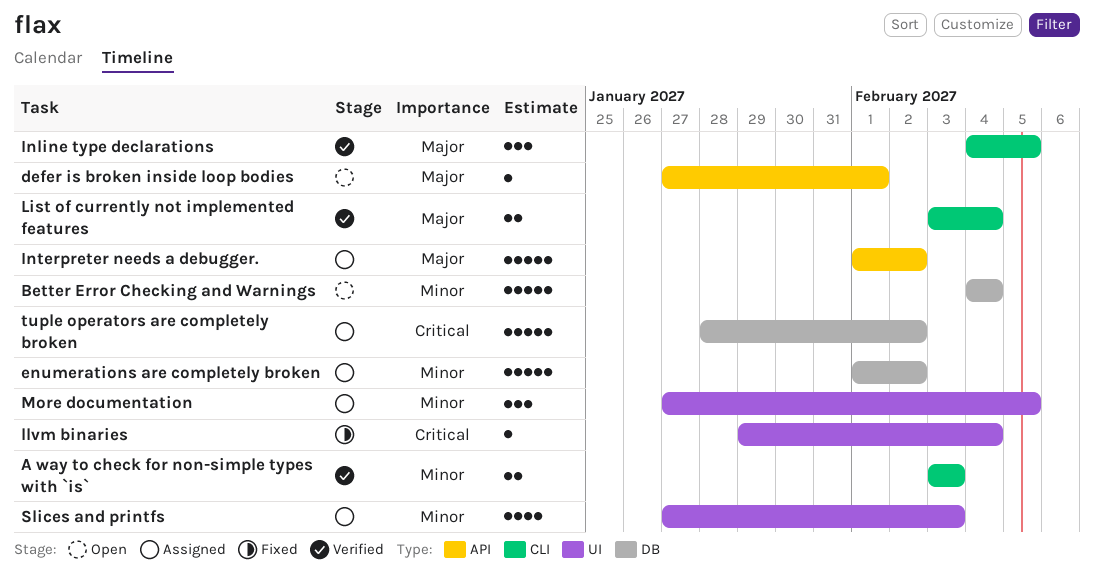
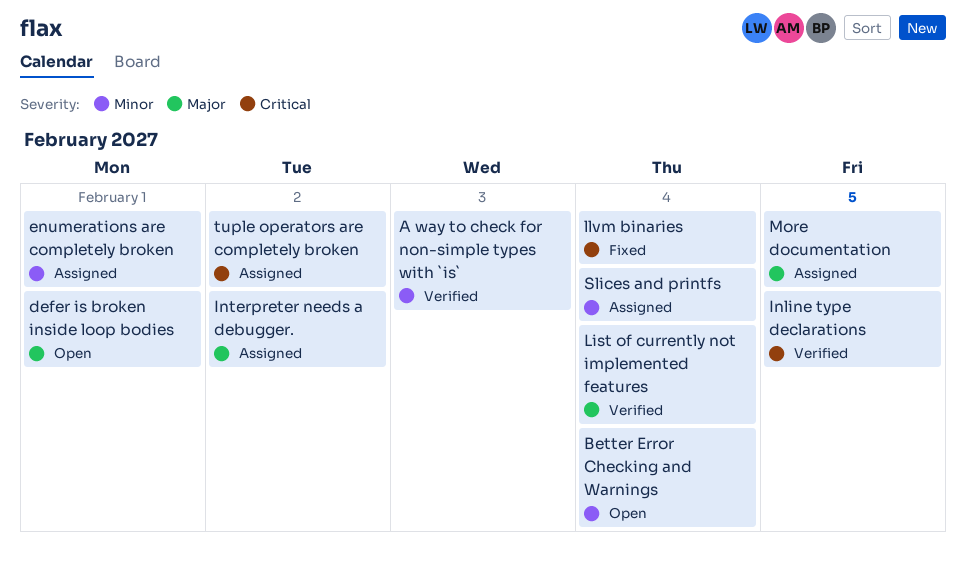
enumerations are completely broken, due: Feb 2 -> Feb 1
Inline type declarations, priority: Major -> Critical
More documentation, priority: Minor -> Major
Slices and printfs, due: Feb 3 -> Feb 4

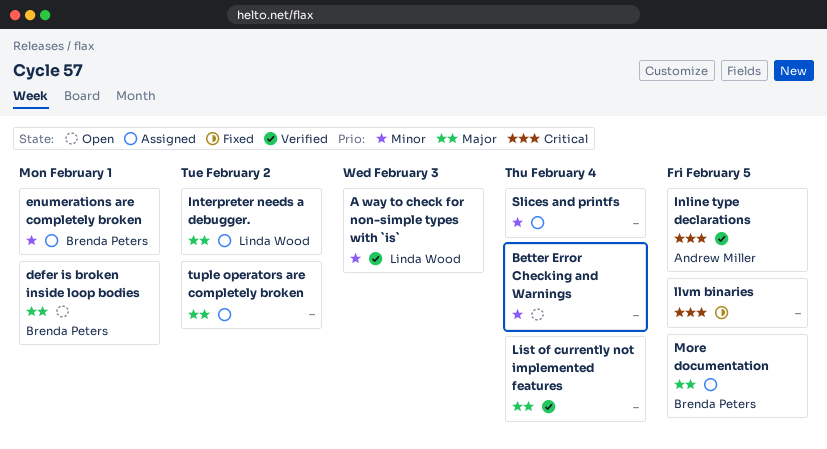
llvm binaries, due: Feb 4 -> Feb 5
tuple operators are completely broken, priority: Critical -> Major

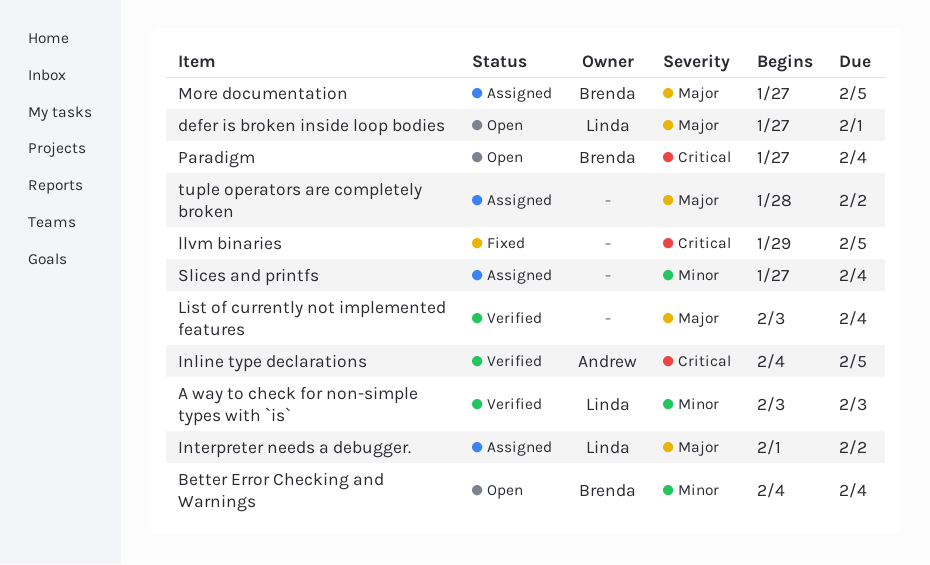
Better Error Checking and Warnings, owner: none -> Brenda Peters
defer is broken inside loop bodies, owner: Brenda Peters -> Linda Wood
enumerations are completely broken: present -> none
Paradigm: none -> present

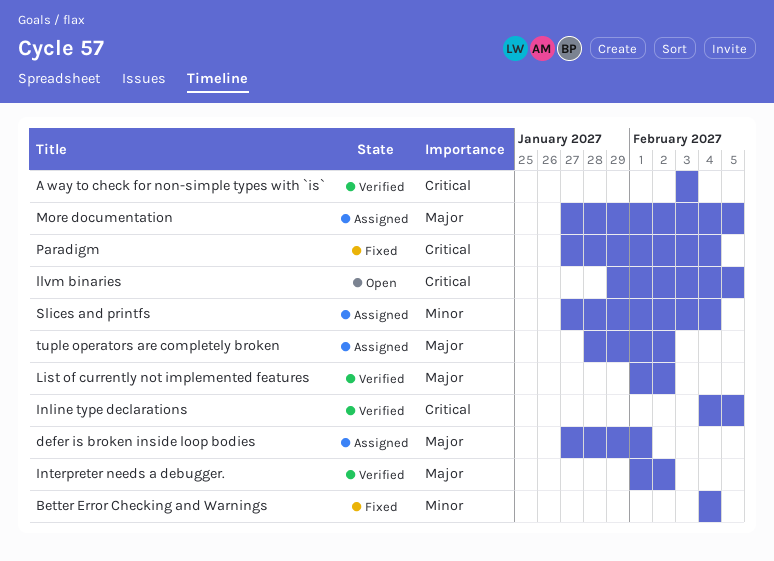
A way to check for non-simple types with `is`, priority: Minor -> Critical
Better Error Checking and Warnings, status: Open -> Fixed
defer is broken inside loop bodies, status: Open -> Assigned
Interpreter needs a debugger., status: Assigned -> Verified
List of currently not implemented features, start: Feb 3 -> Feb 1
List of currently not implemented features, due: Feb 4 -> Feb 2
llvm binaries, status: Fixed -> Open
Paradigm, status: Open -> Fixed

